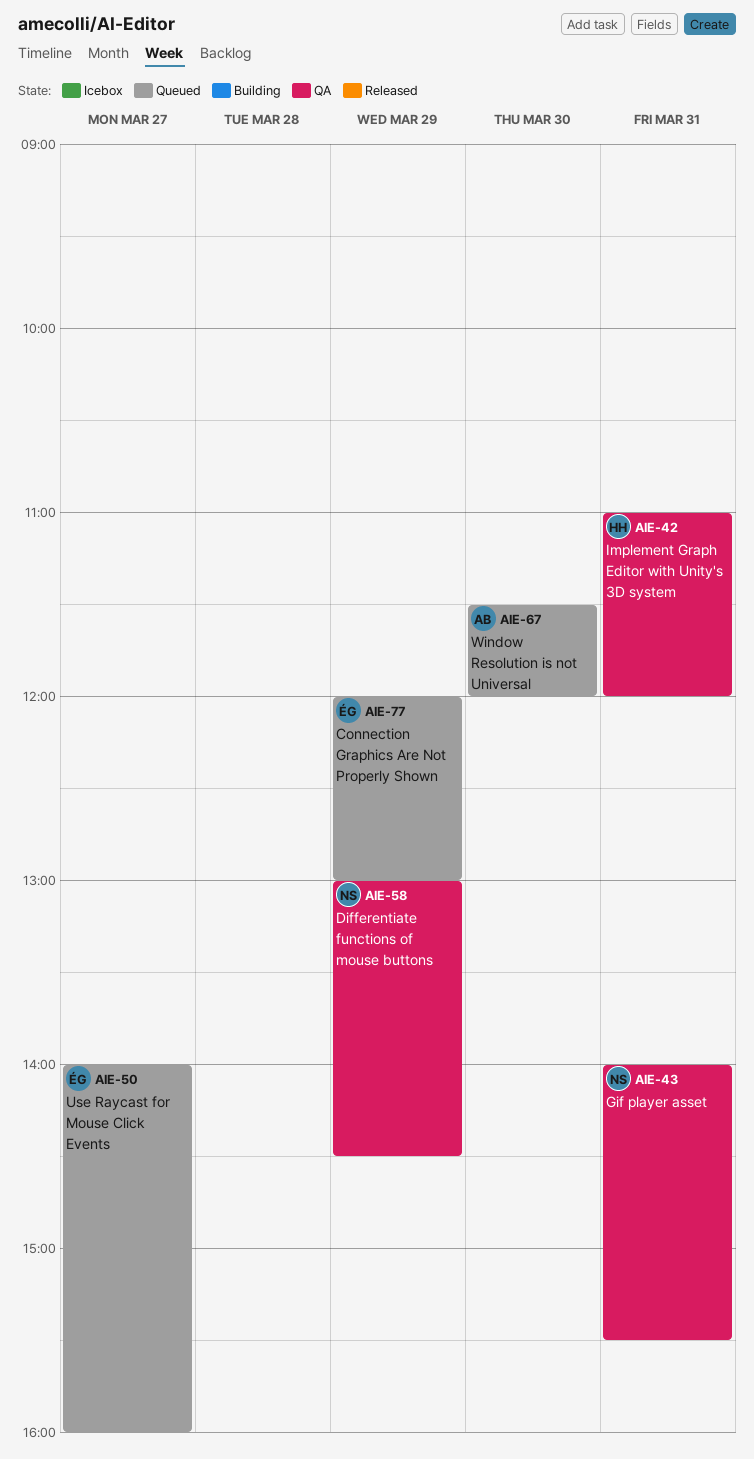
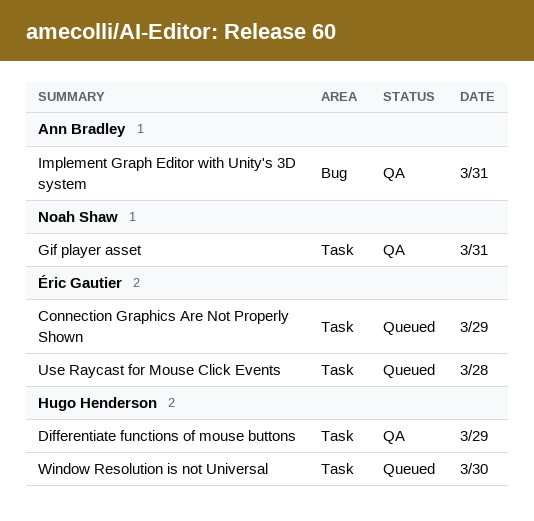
Differentiate functions of mouse buttons, owner: Noah Shaw -> Hugo Henderson
Implement Graph Editor with Unity's 3D system, owner: Hugo Henderson -> Ann Bradley
Use Raycast for Mouse Click Events, day: Mar 27 -> Mar 28
Window Resolution is not Universal, owner: Ann Bradley -> Hugo Henderson

